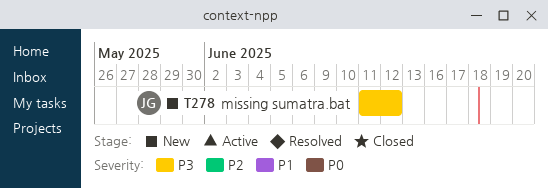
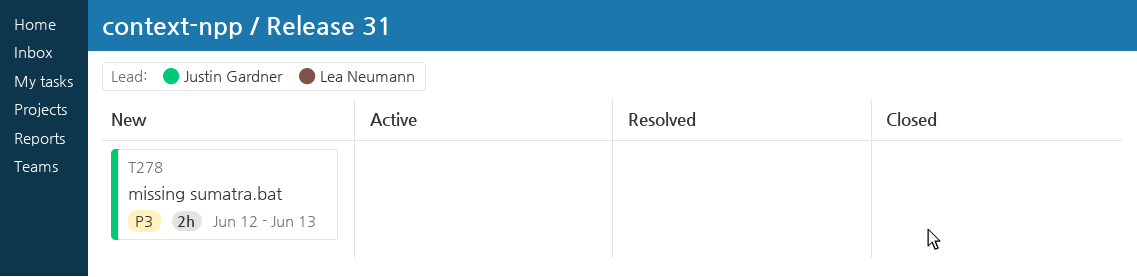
T278, start: Jun 11 -> Jun 12
T278, due: Jun 12 -> Jun 13

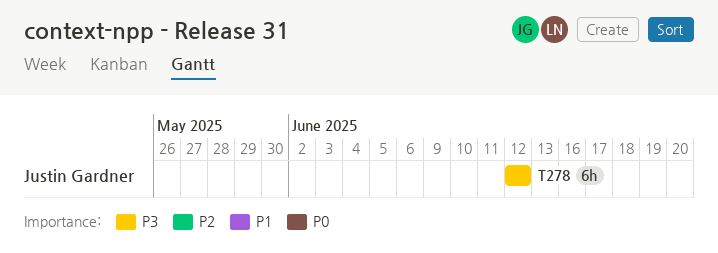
T278, estimate: 2h -> 6h
T278, due: Jun 13 -> Jun 12

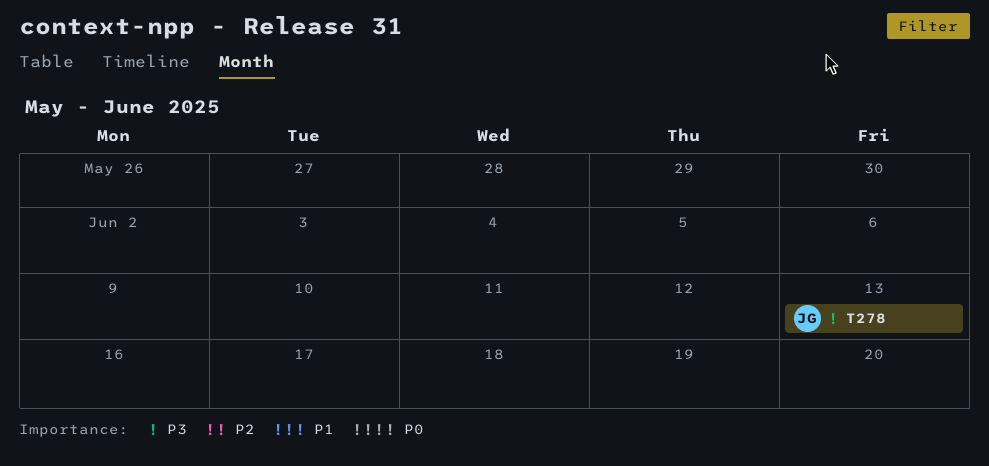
T278, start: Jun 12 -> Jun 13
T278, due: Jun 12 -> Jun 13

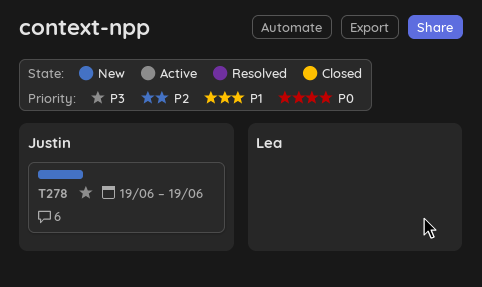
T278, start: Jun 13 -> Jun 19
T278, due: Jun 13 -> Jun 19

